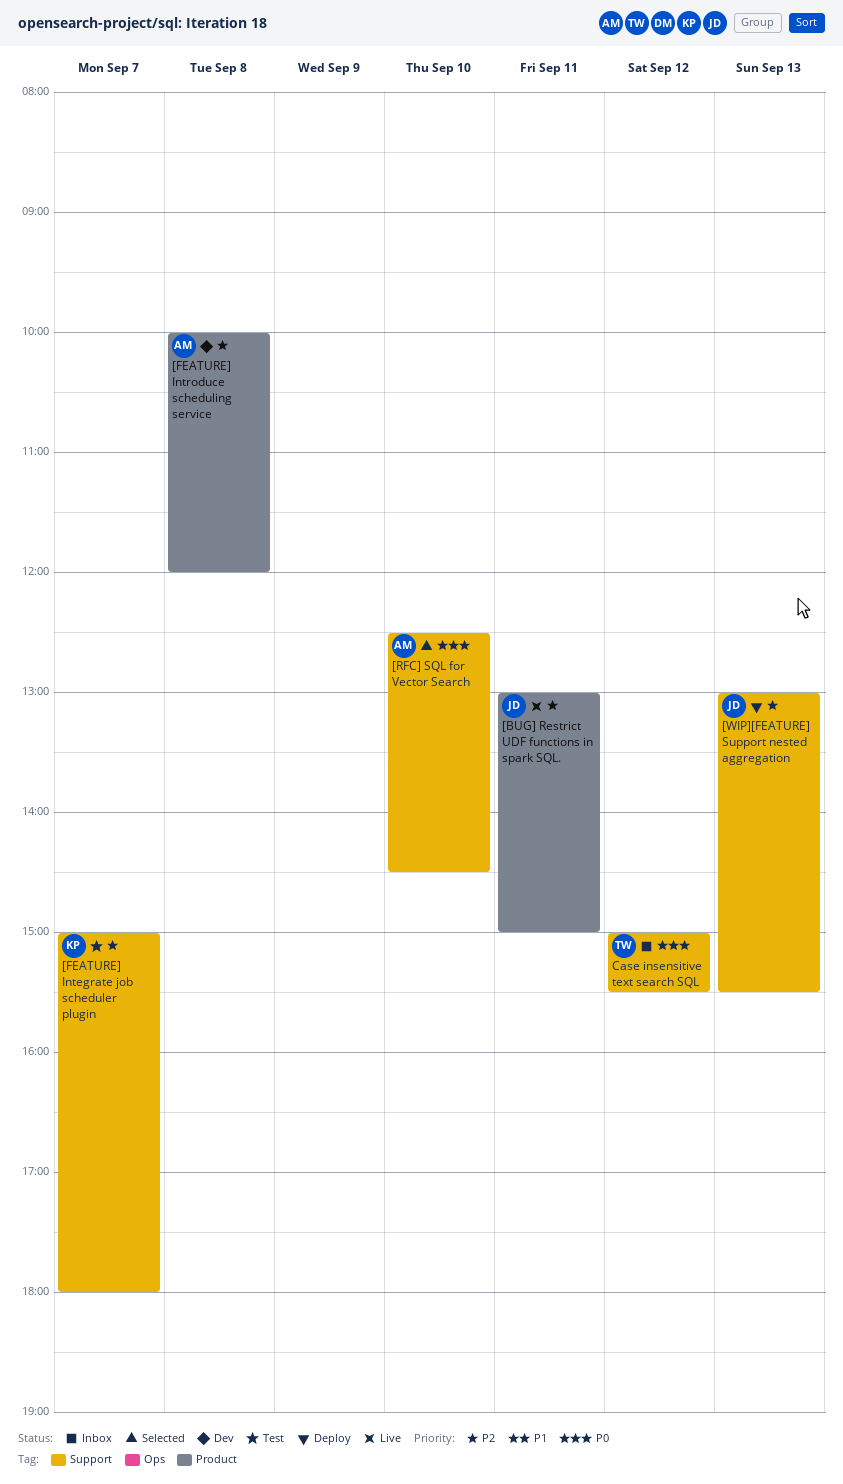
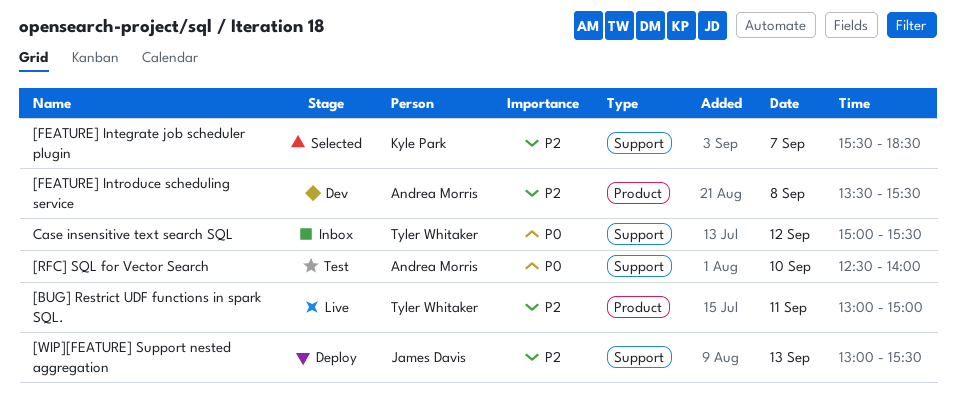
[BUG] Restrict UDF functions in spark SQL., owner: James Davis -> Tyler Whitaker
[FEATURE] Integrate job scheduler plugin, status: Test -> Selected
[FEATURE] Integrate job scheduler plugin, begins: 15:00 -> 15:30
[FEATURE] Integrate job scheduler plugin, ends: 18:00 -> 18:30
[FEATURE] Introduce scheduling service, begins: 10:00 -> 13:30
[FEATURE] Introduce scheduling service, ends: 12:00 -> 15:30
[RFC] SQL for Vector Search, status: Selected -> Test
[RFC] SQL for Vector Search, ends: 14:30 -> 14:00

